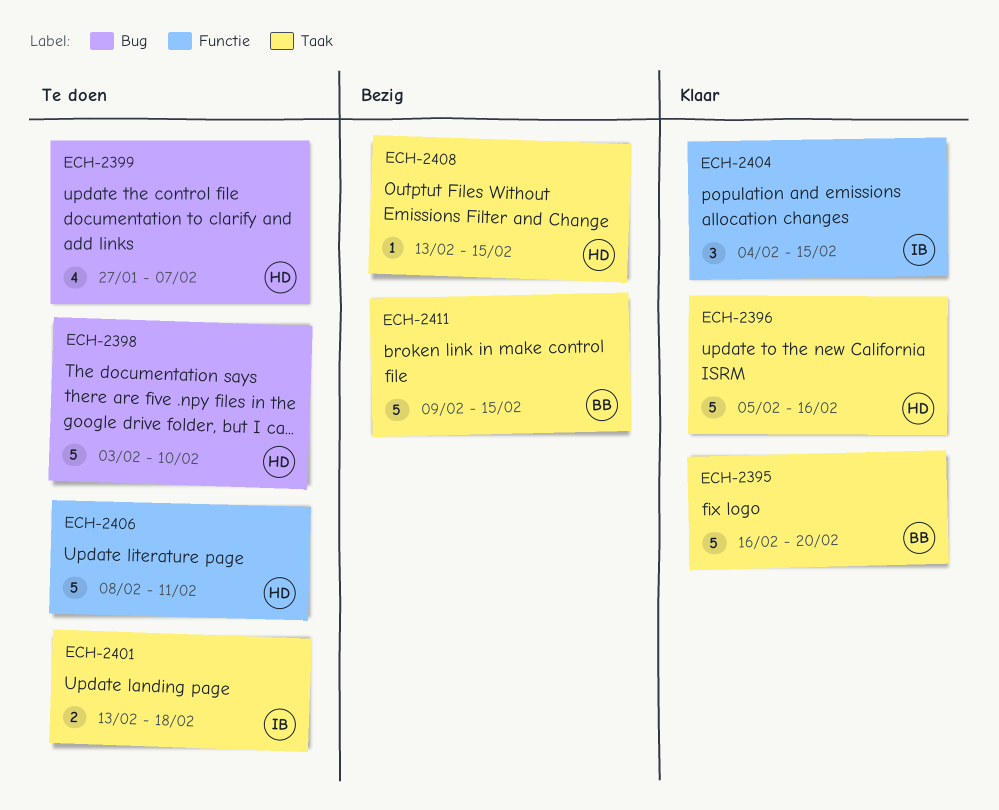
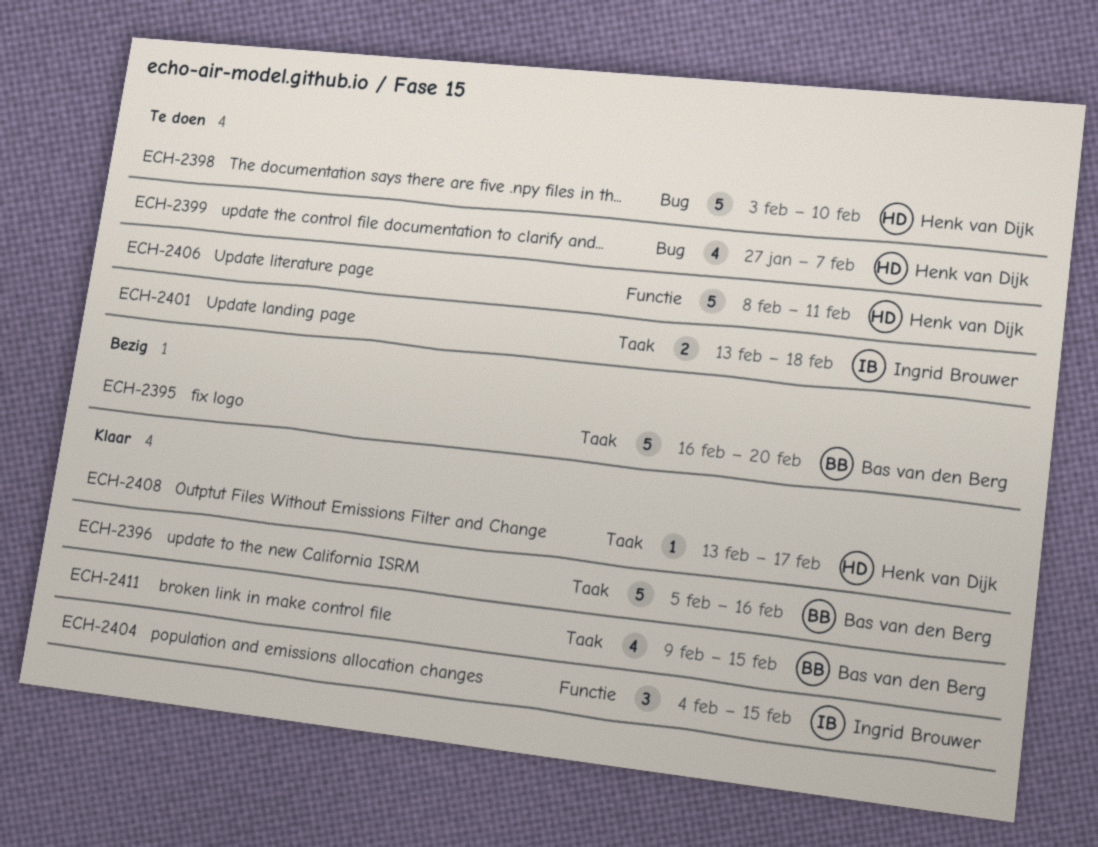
ECH-2395, status: Klaar -> Bezig
ECH-2396, owner: Henk van Dijk -> Bas van den Berg
ECH-2408, status: Bezig -> Klaar
ECH-2408, due: Feb 15 -> Feb 17
ECH-2411, status: Bezig -> Klaar
ECH-2411, estimate: 5 -> 4

